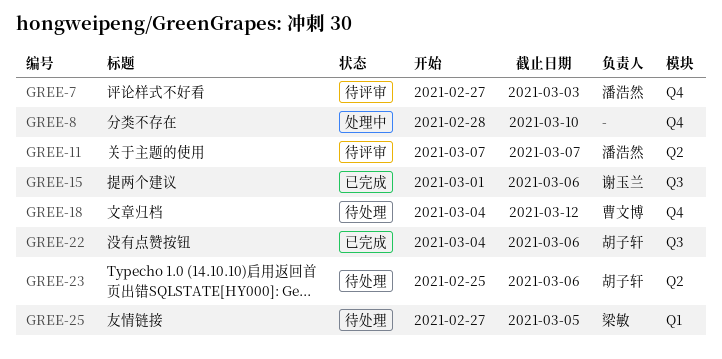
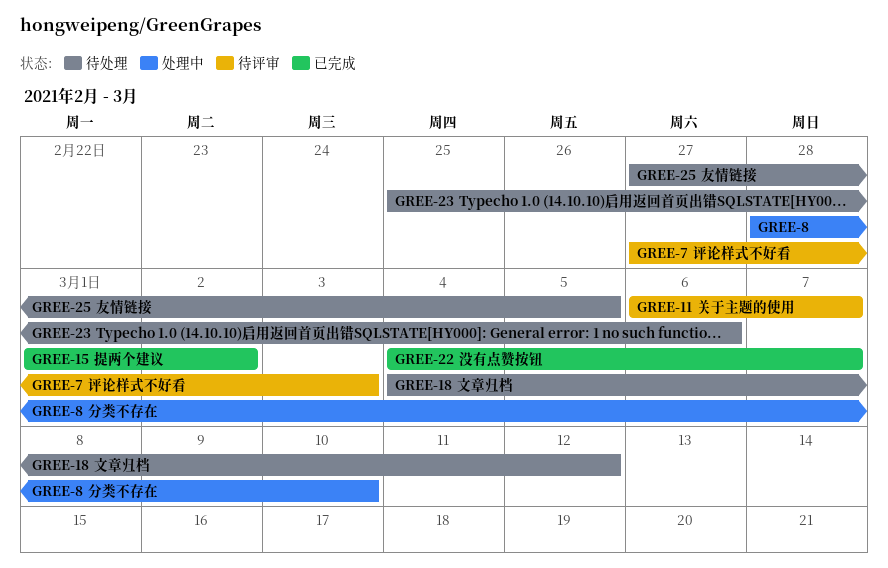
GREE-11, start: Mar 7 -> Mar 6
GREE-15, due: Mar 6 -> Mar 2
GREE-22, due: Mar 6 -> Mar 7

